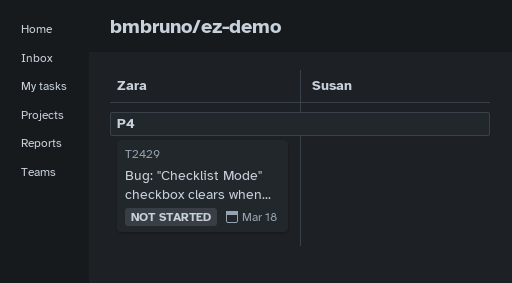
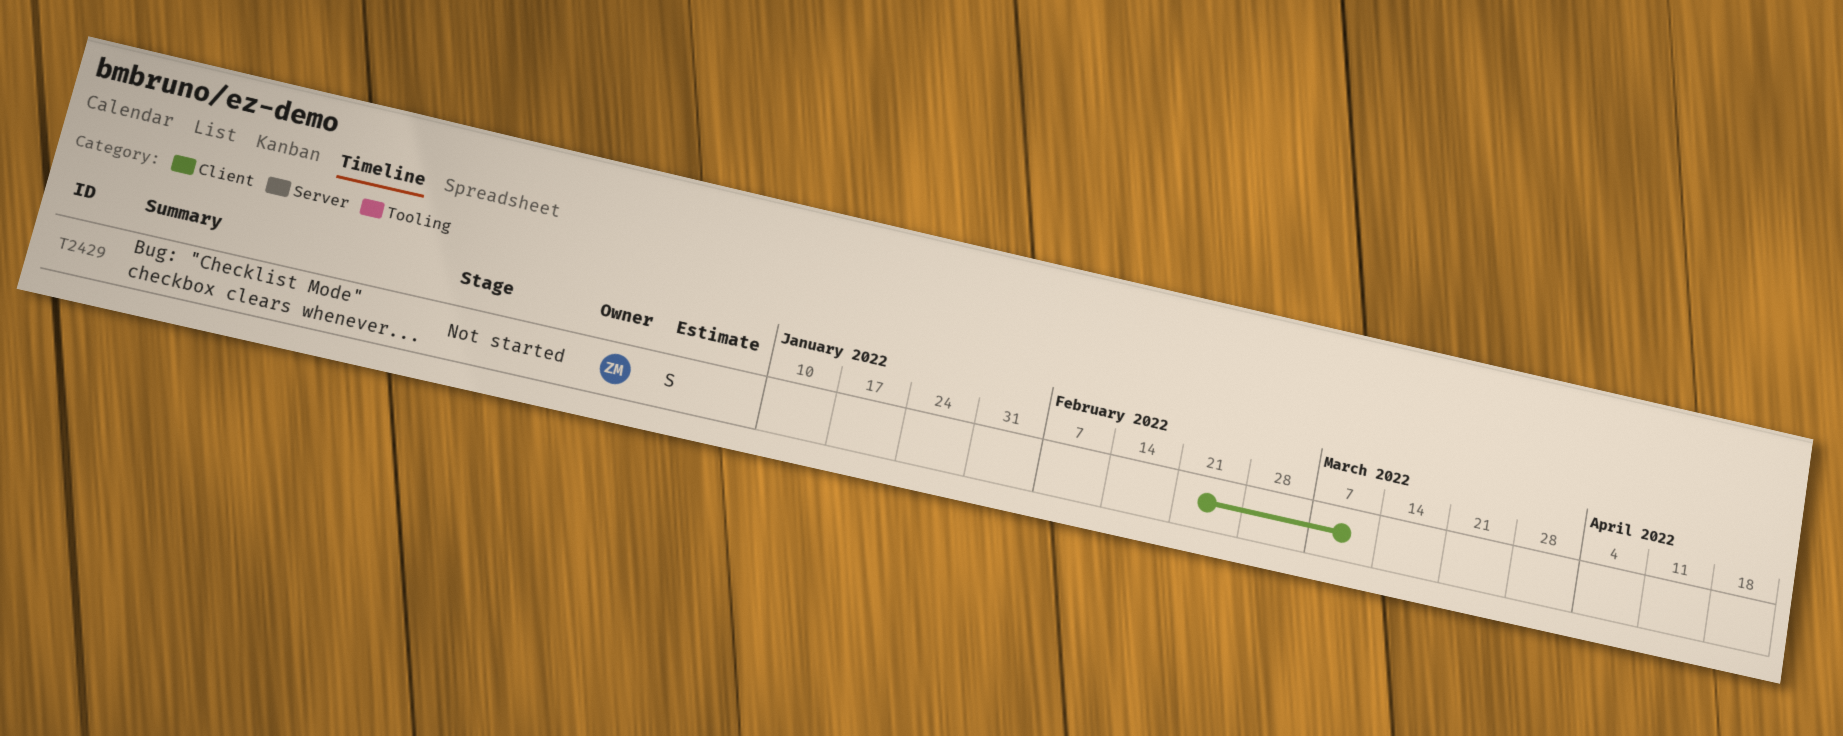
T2429, due: Mar 18 -> Mar 11

